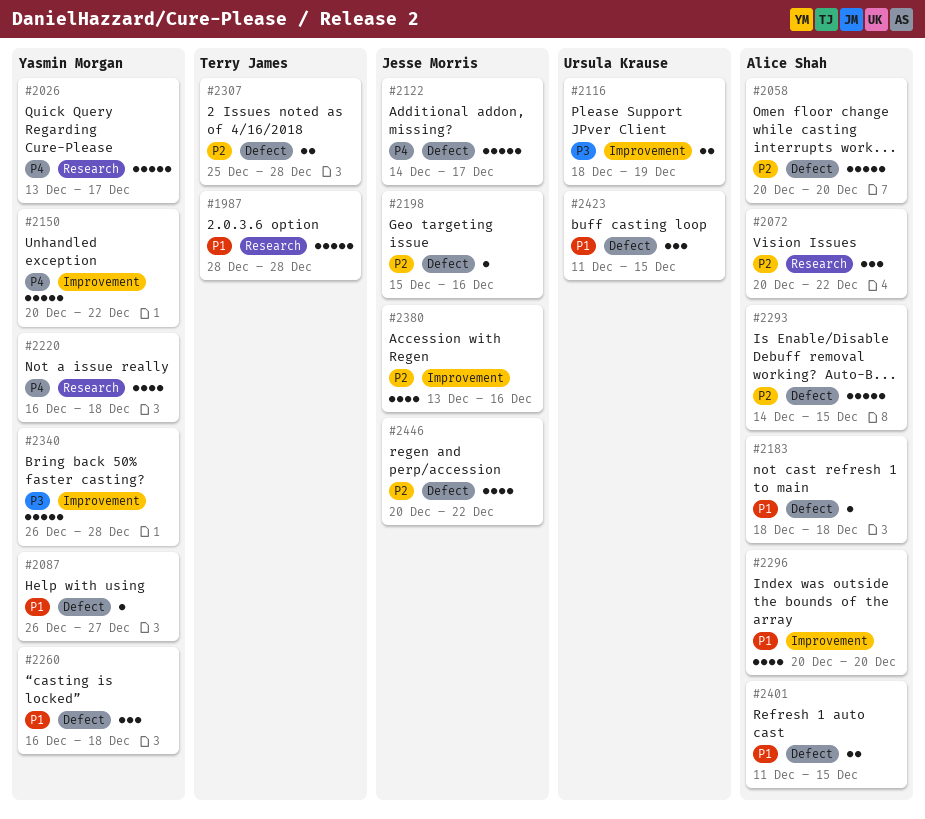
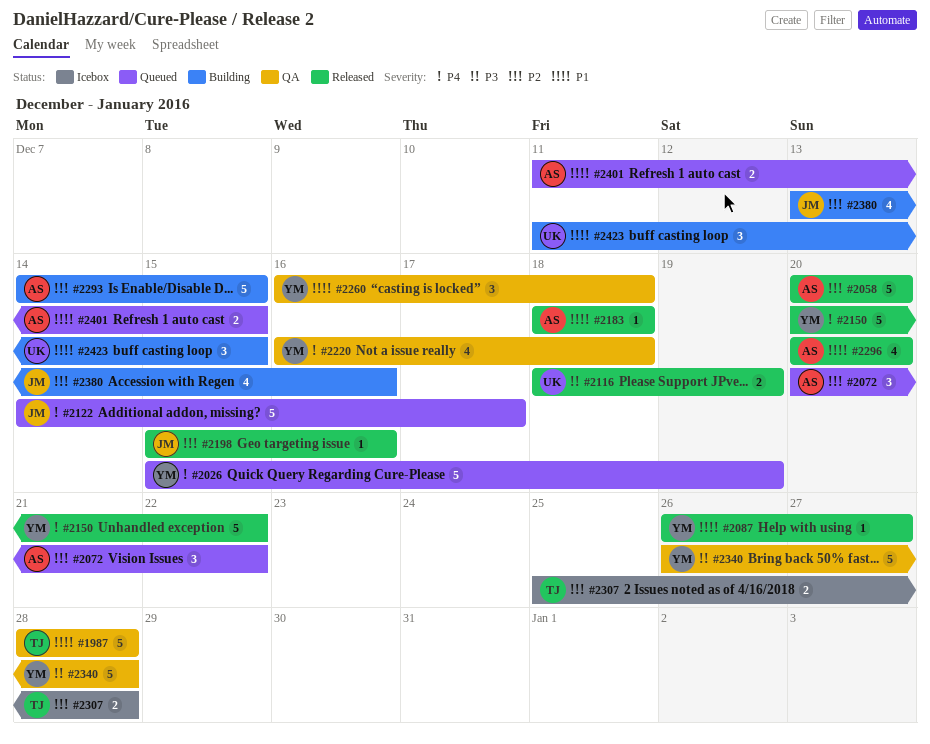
#2026, start: Dec 13 -> Dec 15
#2026, due: Dec 17 -> Dec 19
#2446: present -> none

